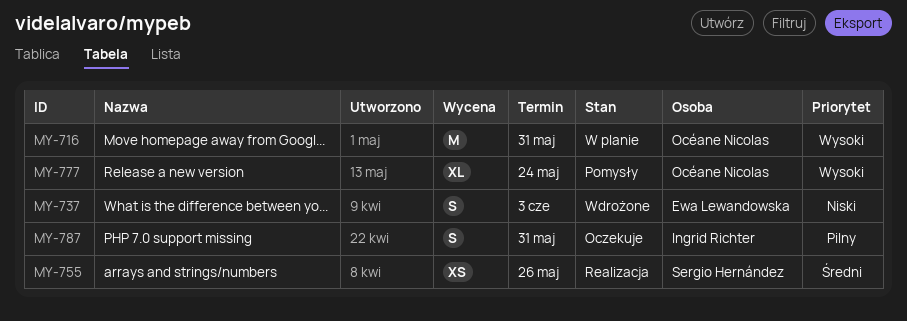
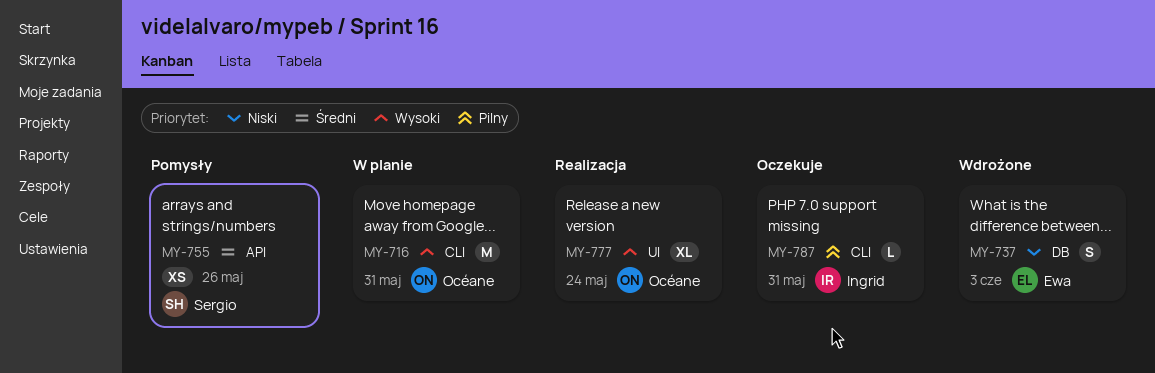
MY-755, status: Realizacja -> Pomysły
MY-777, status: Pomysły -> Realizacja
MY-787, estimate: S -> L

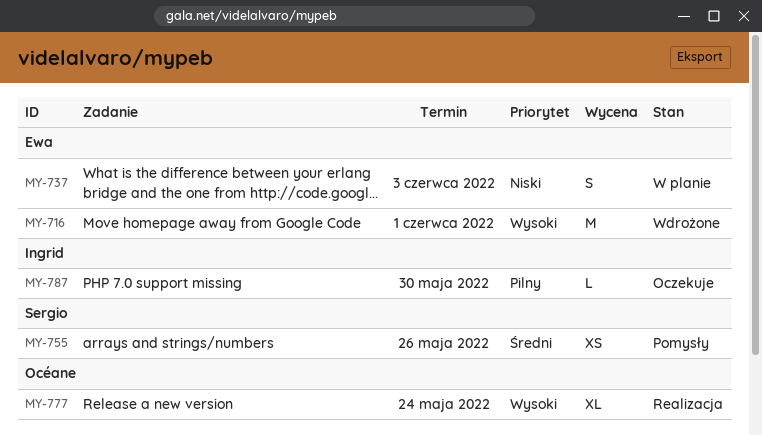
MY-716, status: W planie -> Wdrożone
MY-716, owner: Océane -> Ewa
MY-716, due: May 31 -> Jun 1
MY-737, status: Wdrożone -> W planie
MY-787, due: May 31 -> May 30

